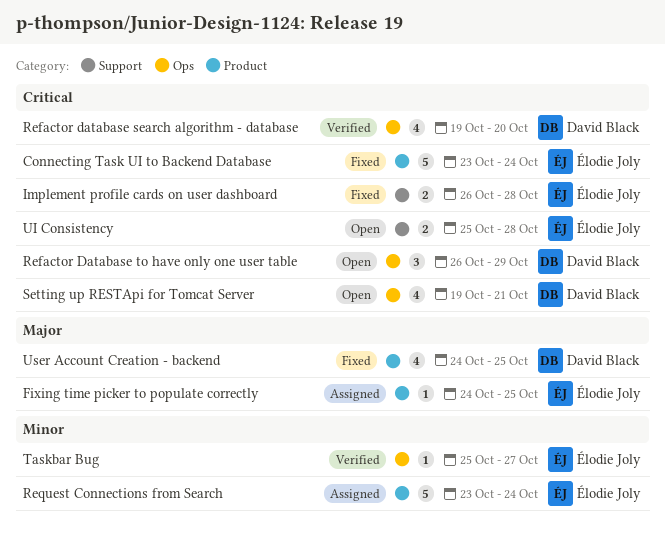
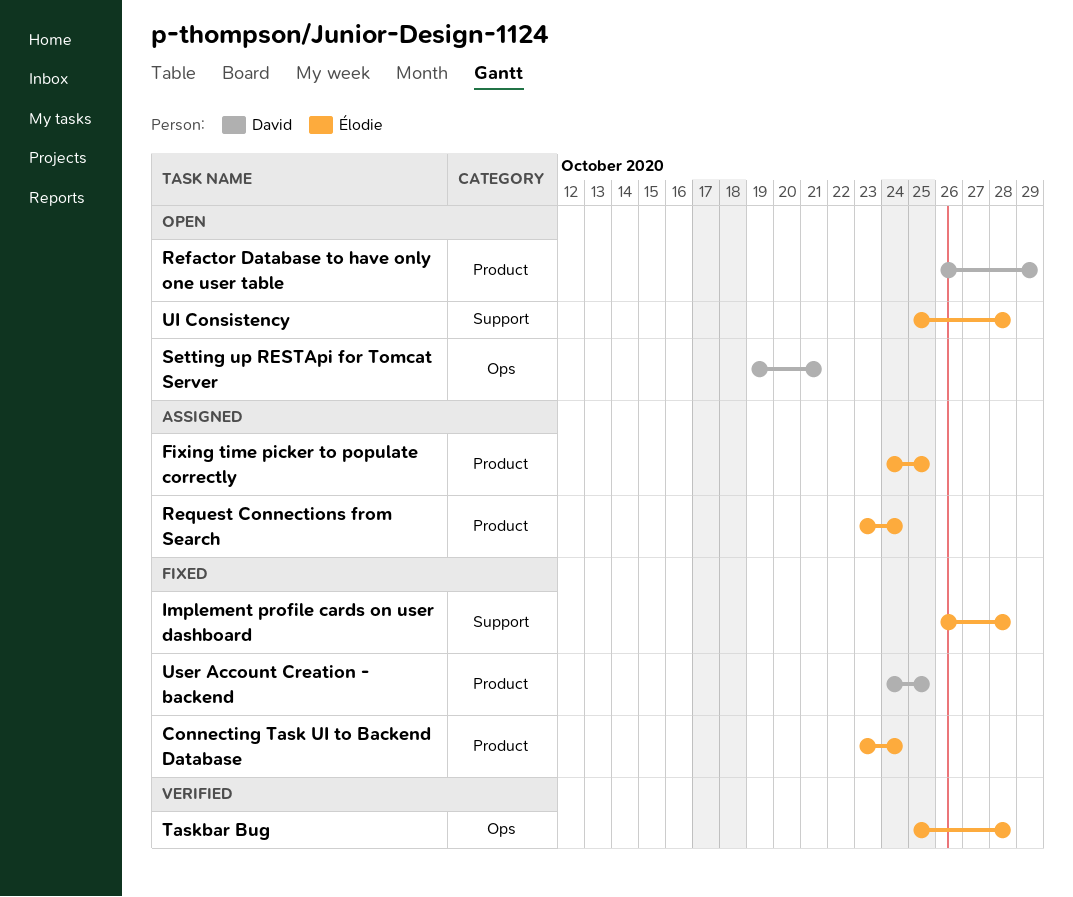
Refactor database search algorithm - database: present -> none
Refactor Database to have only one user table, label: Ops -> Product
Taskbar Bug, due: Oct 27 -> Oct 28

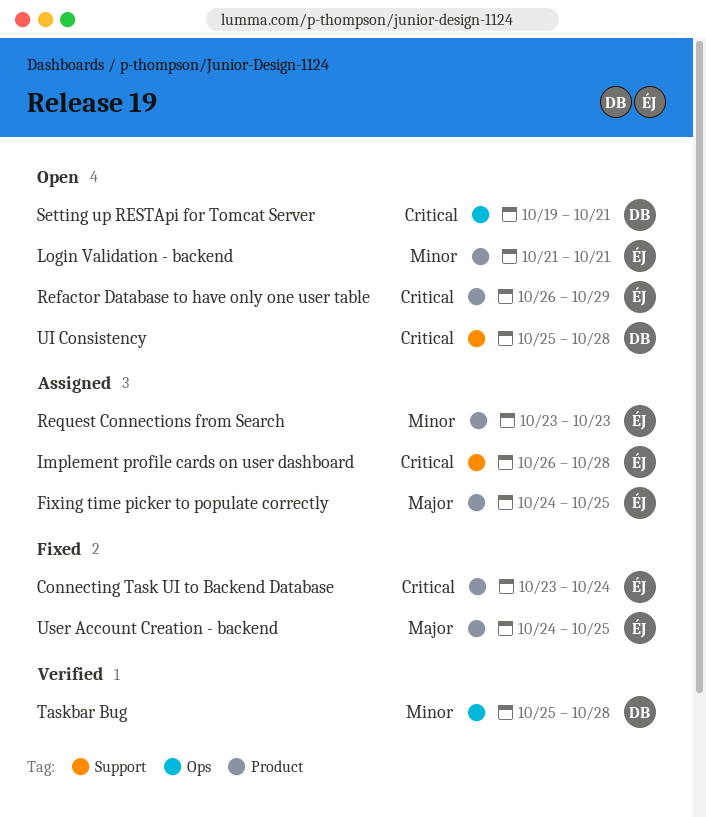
Implement profile cards on user dashboard, status: Fixed -> Assigned
Login Validation - backend: none -> present
Refactor Database to have only one user table, owner: David -> Élodie
Request Connections from Search, due: Oct 24 -> Oct 23
Taskbar Bug, owner: Élodie -> David
UI Consistency, owner: Élodie -> David
User Account Creation - backend, owner: David -> Élodie

